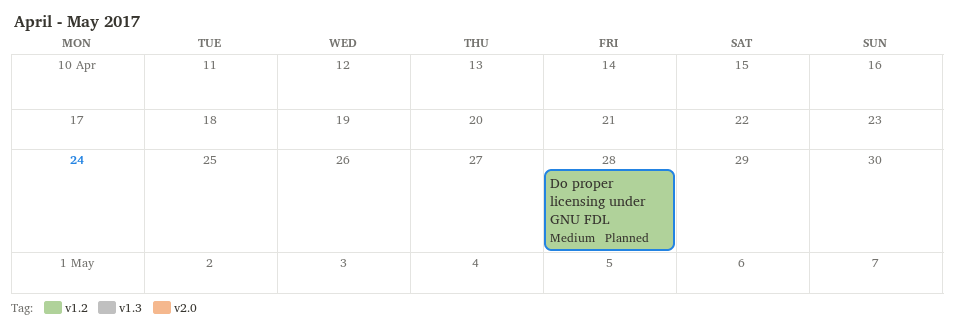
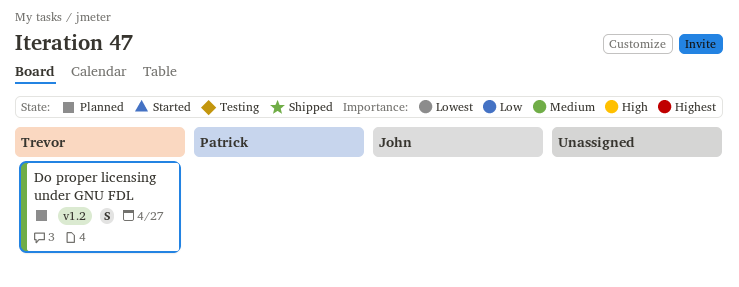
Do proper licensing under GNU FDL, due: Apr 28 -> Apr 27

